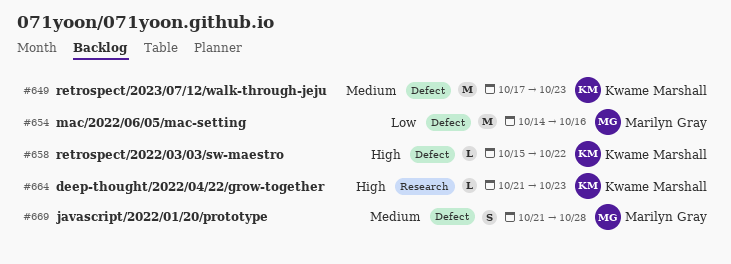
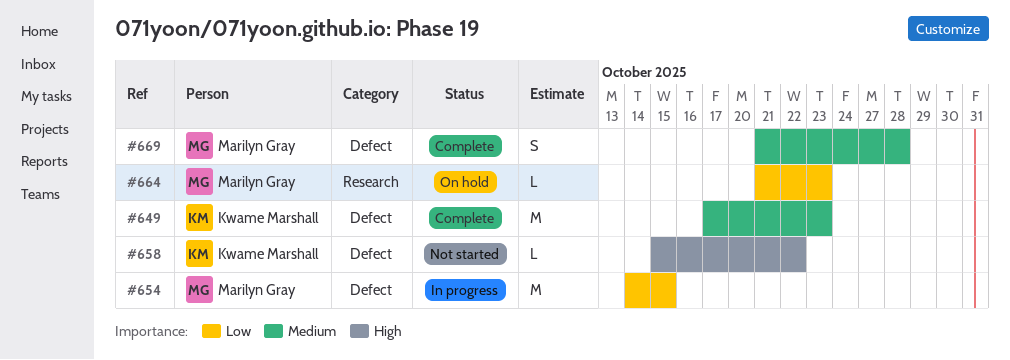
#654, due: Oct 16 -> Oct 15
#664, owner: Kwame Marshall -> Marilyn Gray
#664, priority: High -> Low

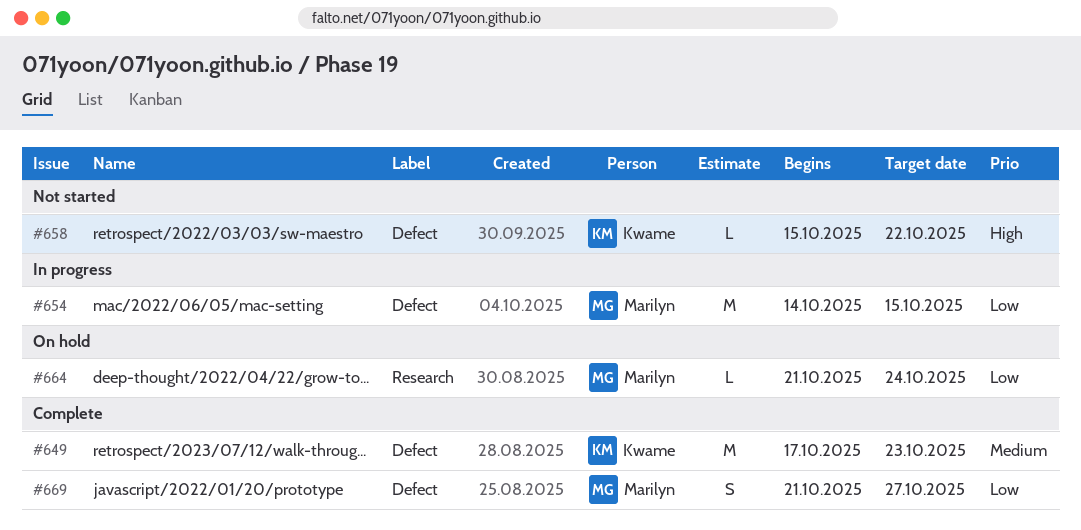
#664, due: Oct 23 -> Oct 24
#669, priority: Medium -> Low
#669, due: Oct 28 -> Oct 27

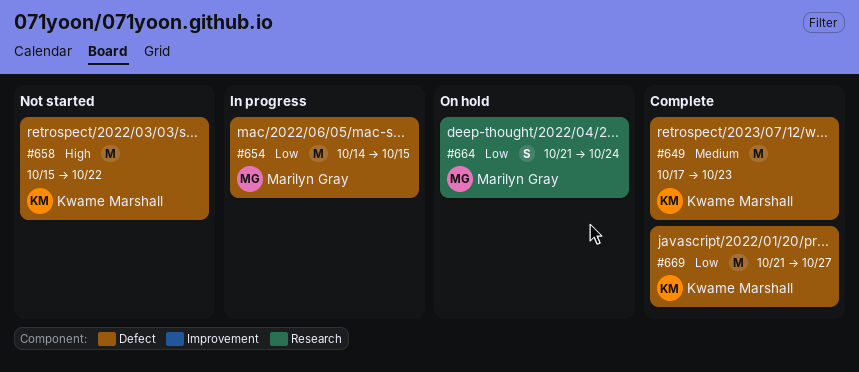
#658, estimate: L -> M
#664, estimate: L -> S
#669, owner: Marilyn Gray -> Kwame Marshall
#669, estimate: S -> M

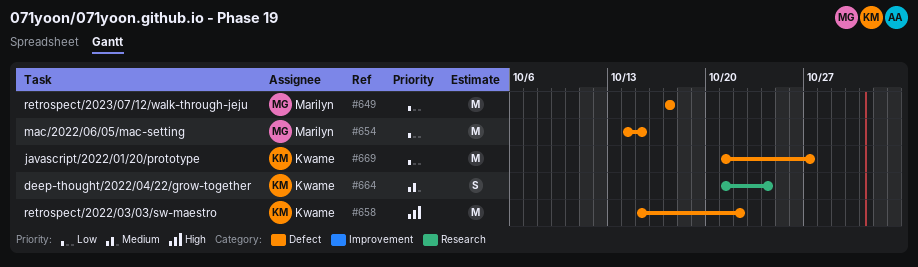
#649, owner: Kwame Marshall -> Marilyn Gray
#649, priority: Medium -> Low
#649, due: Oct 23 -> Oct 17
#664, owner: Marilyn Gray -> Kwame Marshall
#664, priority: Low -> Medium

